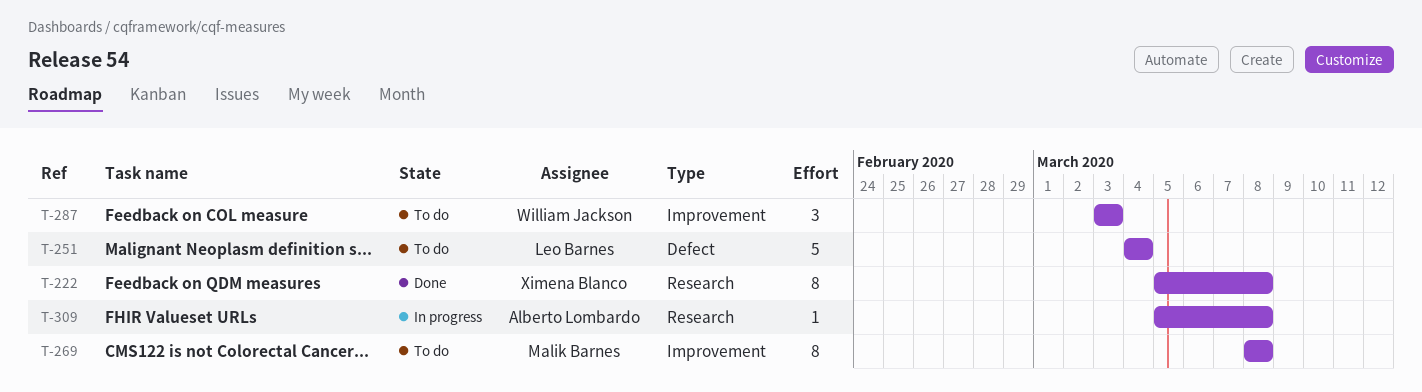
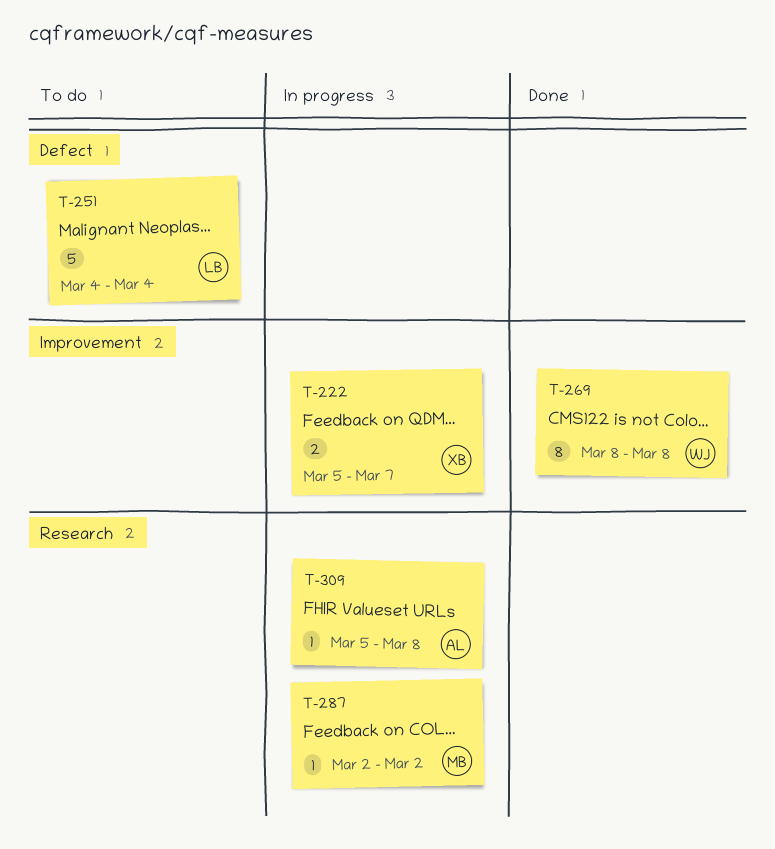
T-222, status: Done -> In progress
T-222, label: Research -> Improvement
T-222, estimate: 8 -> 2
T-222, due: Mar 8 -> Mar 7
T-269, status: To do -> Done
T-269, owner: Malik Barnes -> William Jackson
T-287, status: To do -> In progress
T-287, owner: William Jackson -> Malik Barnes
T-287, label: Improvement -> Research
T-287, estimate: 3 -> 1
T-287, start: Mar 3 -> Mar 2
T-287, due: Mar 3 -> Mar 2

